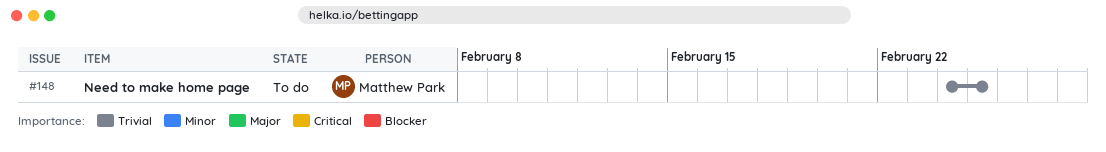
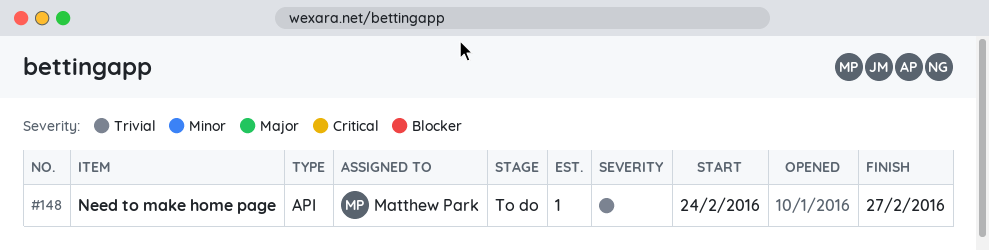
#148, due: Feb 25 -> Feb 27

